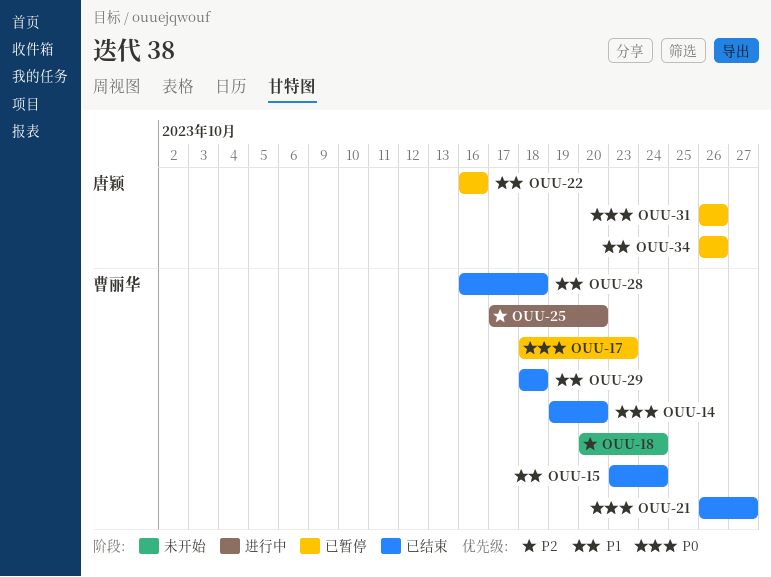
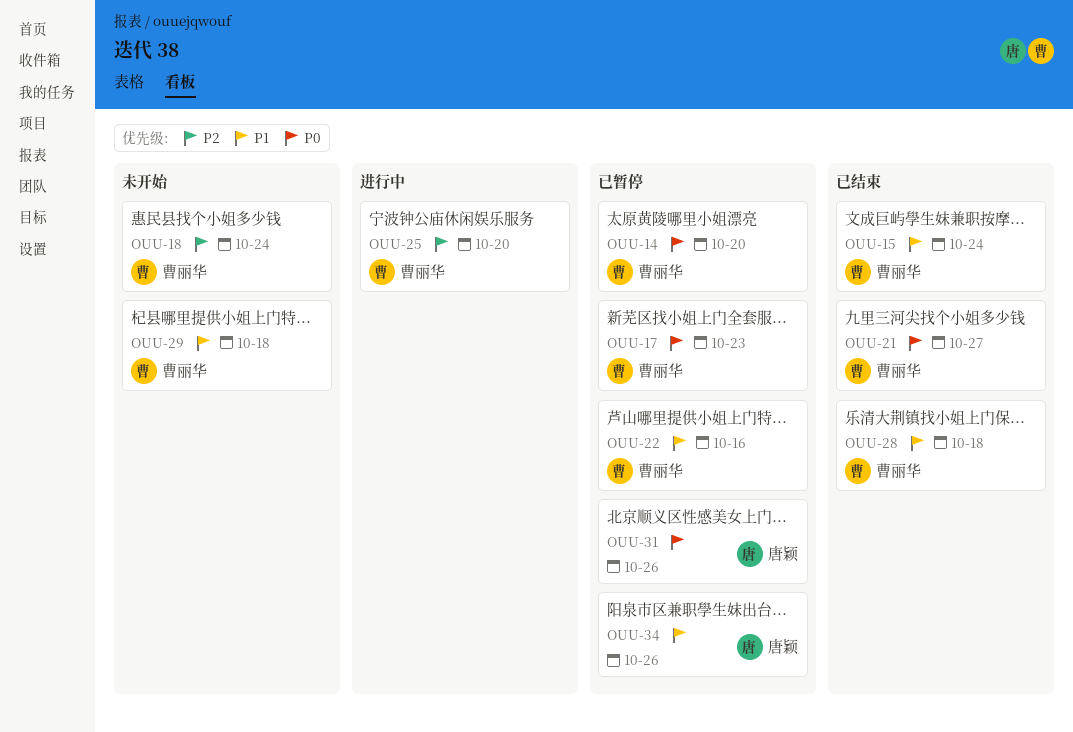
OUU-14, status: 已结束 -> 已暂停
OUU-22, owner: 唐颖 -> 曹丽华
OUU-29, status: 已结束 -> 未开始

